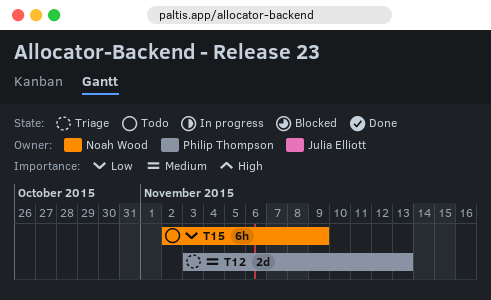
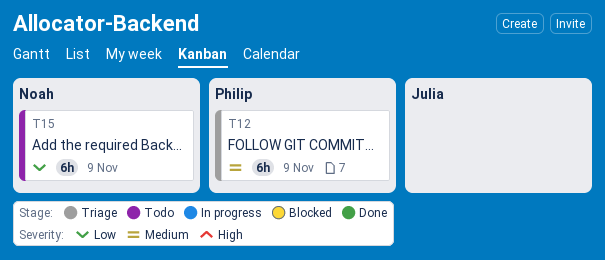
T12, estimate: 2d -> 6h
T12, due: Nov 13 -> Nov 9

